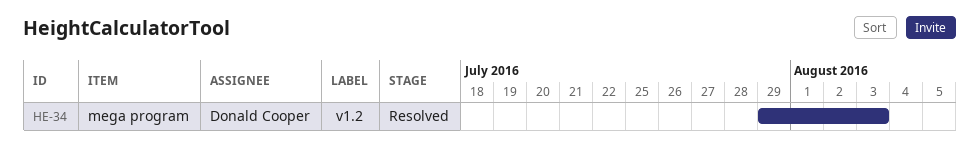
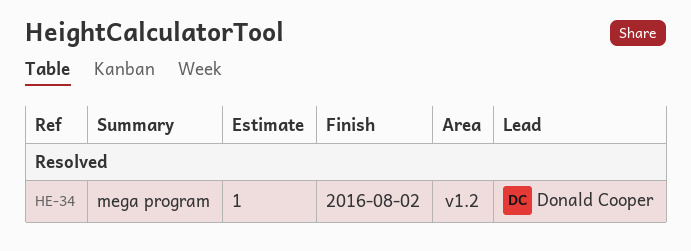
HE-34, due: Aug 3 -> Aug 2

